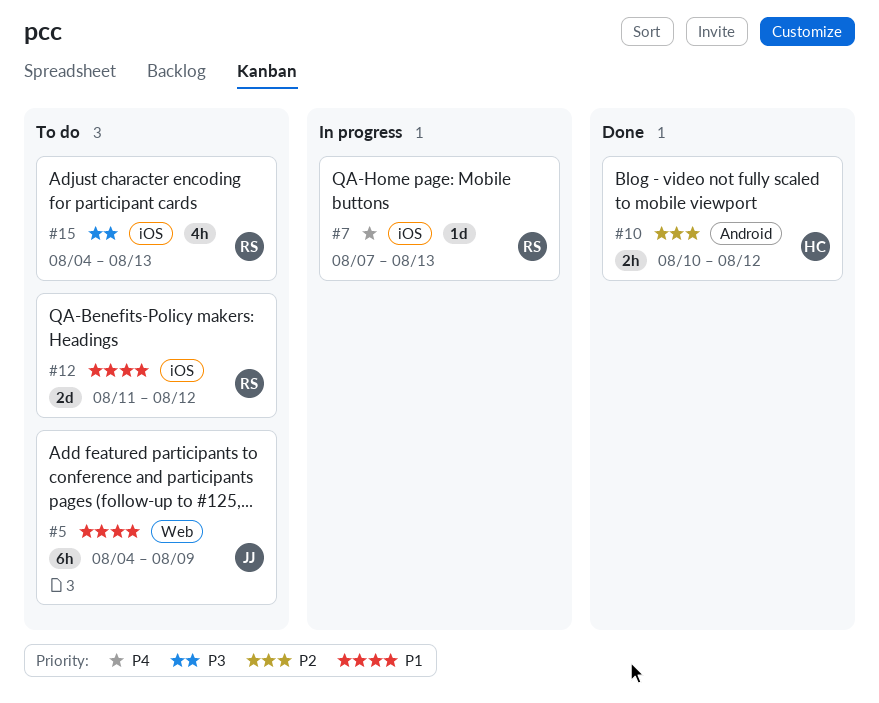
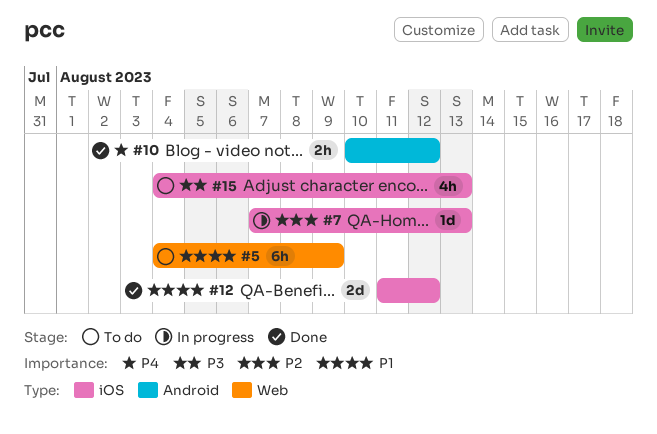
#7, priority: P4 -> P2
#10, priority: P2 -> P4
#12, status: To do -> Done

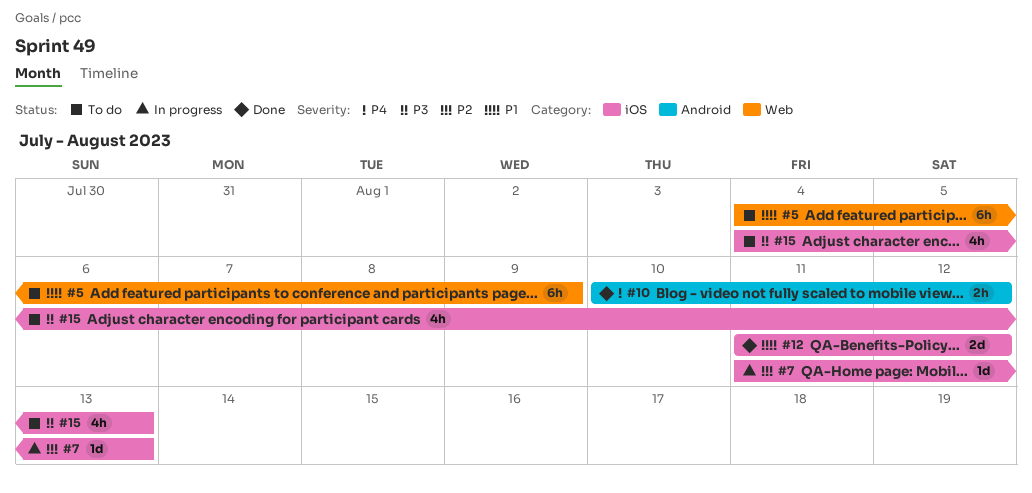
#7, start: Aug 7 -> Aug 11

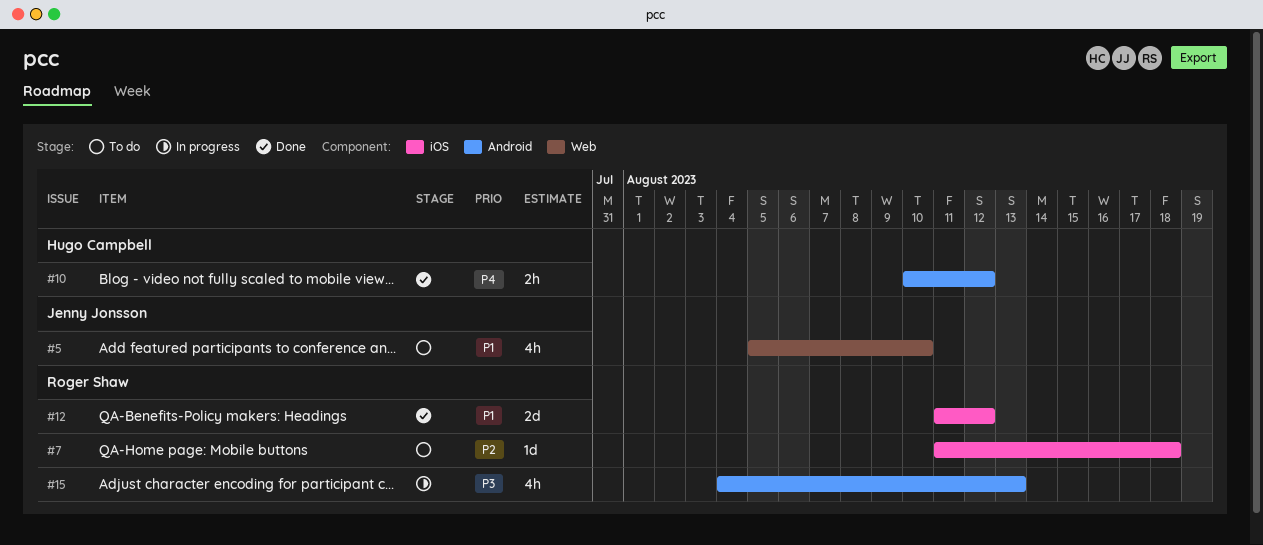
#5, estimate: 6h -> 4h
#5, start: Aug 4 -> Aug 5
#5, due: Aug 9 -> Aug 10
#7, status: In progress -> To do
#7, due: Aug 13 -> Aug 18
#15, status: To do -> In progress
#15, label: iOS -> Android

